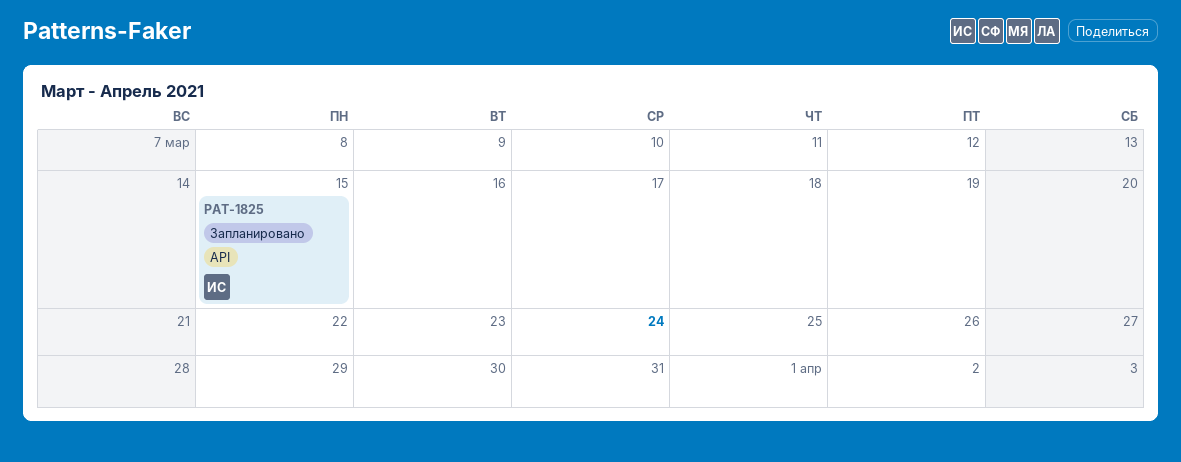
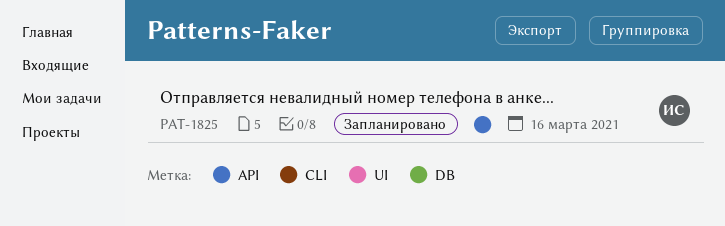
PAT-1825, due: Mar 15 -> Mar 16

